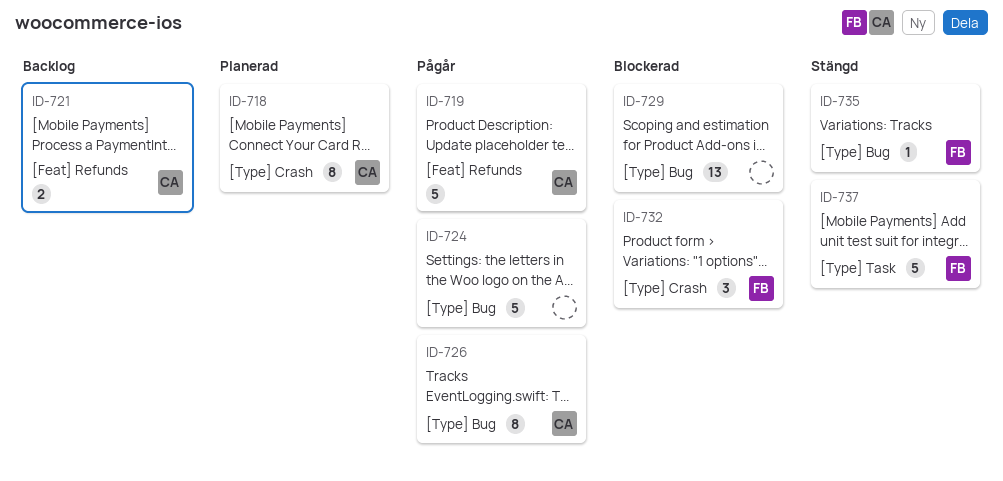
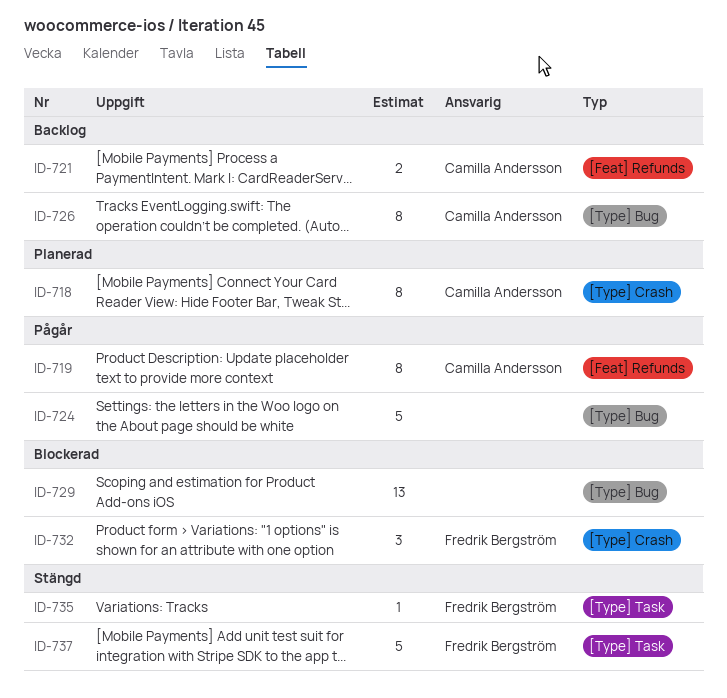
ID-719, estimate: 5 -> 8
ID-726, status: Pågår -> Backlog
ID-735, label: [Type] Bug -> [Type] Task

